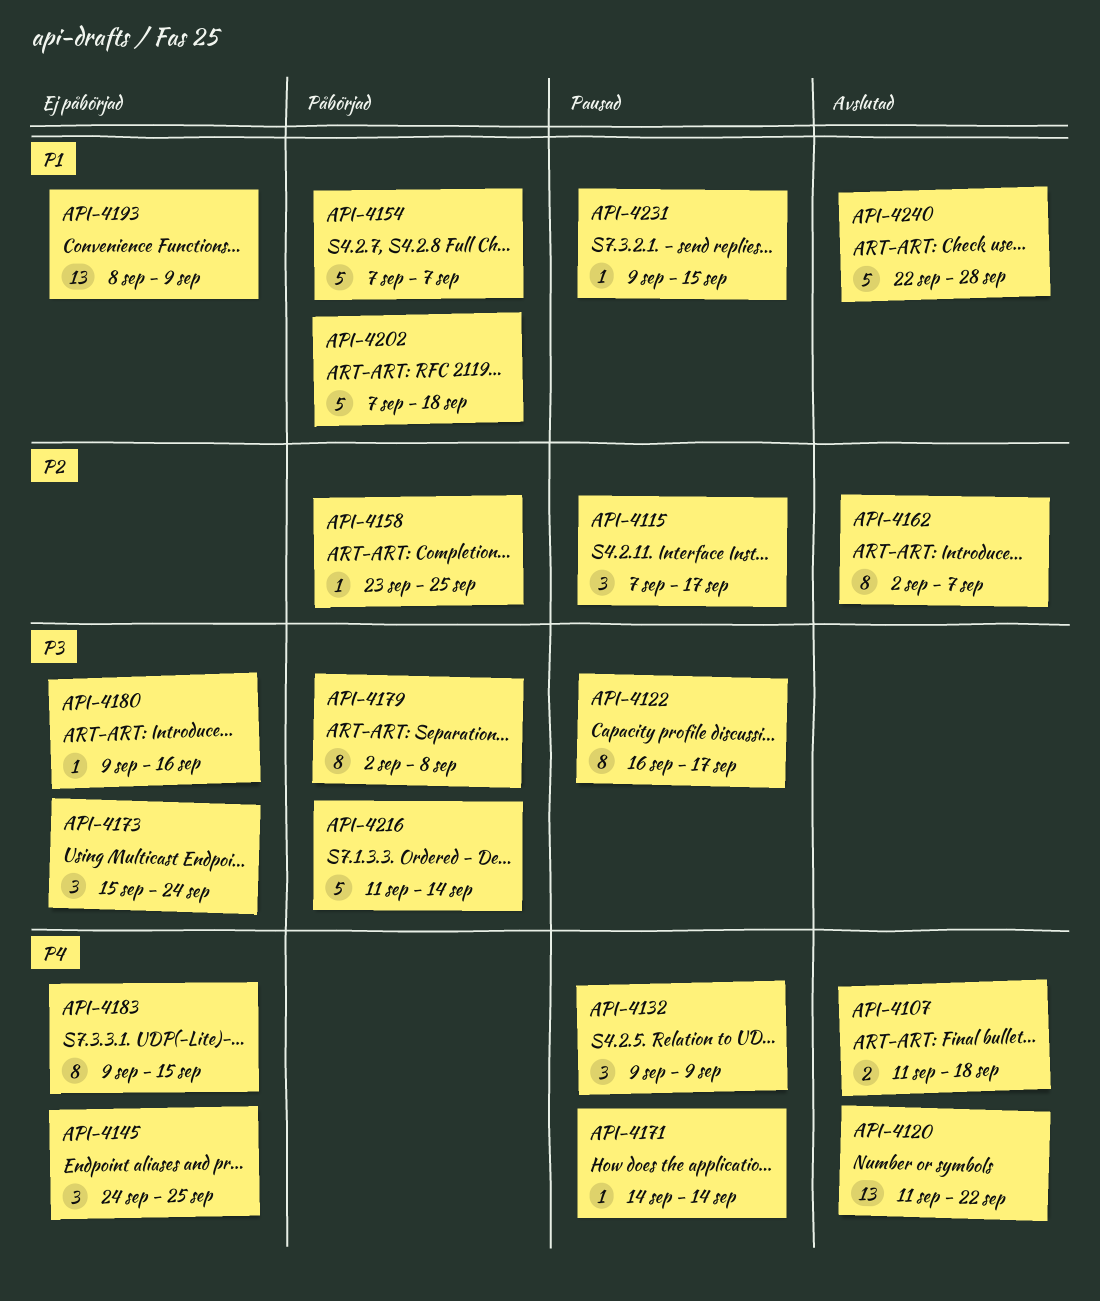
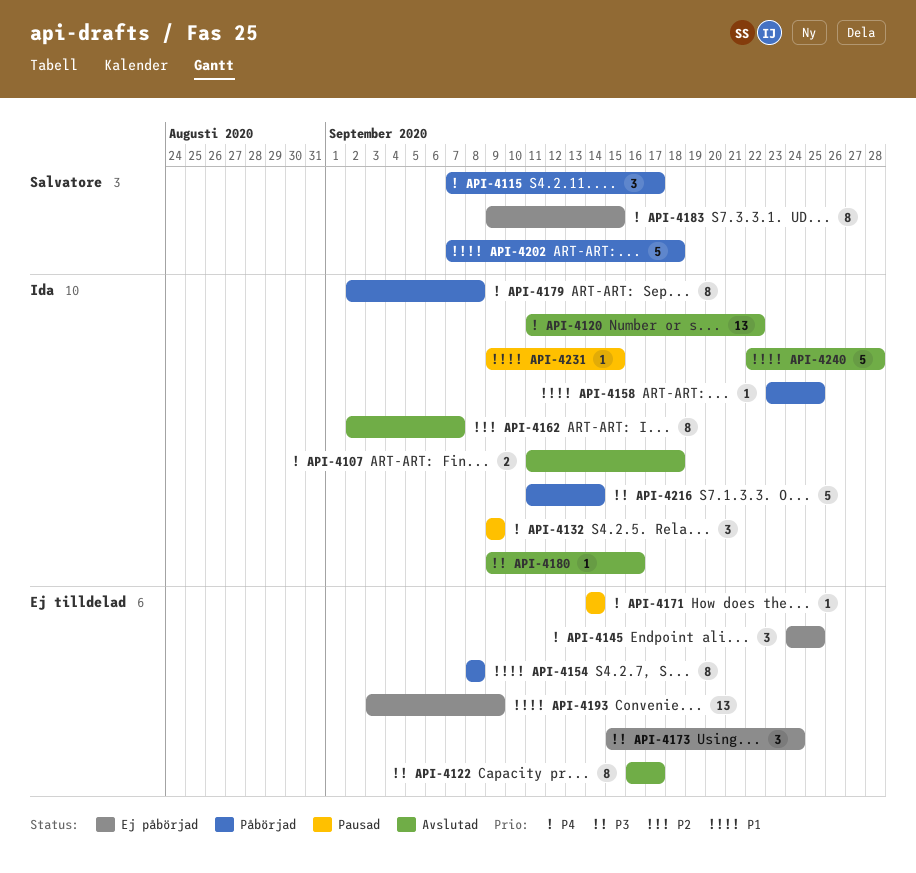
API-4115, status: Pausad -> Påbörjad
API-4115, priority: P2 -> P4
API-4122, status: Pausad -> Avslutad
API-4154, estimate: 5 -> 8
API-4154, start: Sep 7 -> Sep 8
API-4154, due: Sep 7 -> Sep 8
API-4158, priority: P2 -> P1
API-4179, priority: P3 -> P4
API-4180, status: Ej påbörjad -> Avslutad
API-4193, start: Sep 8 -> Sep 3

